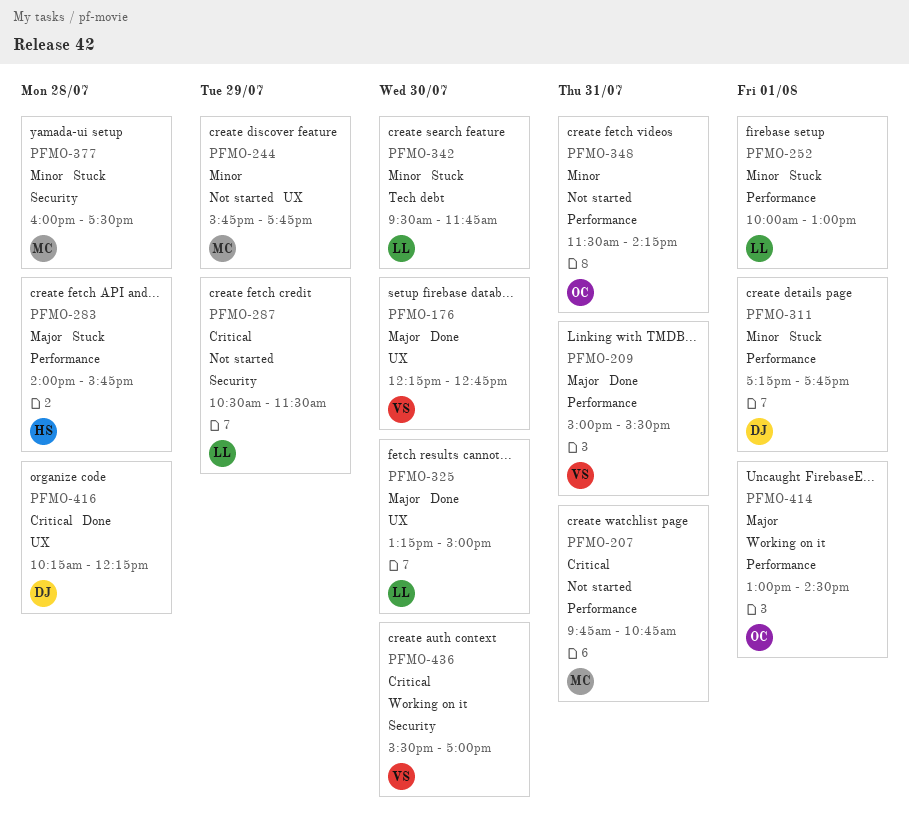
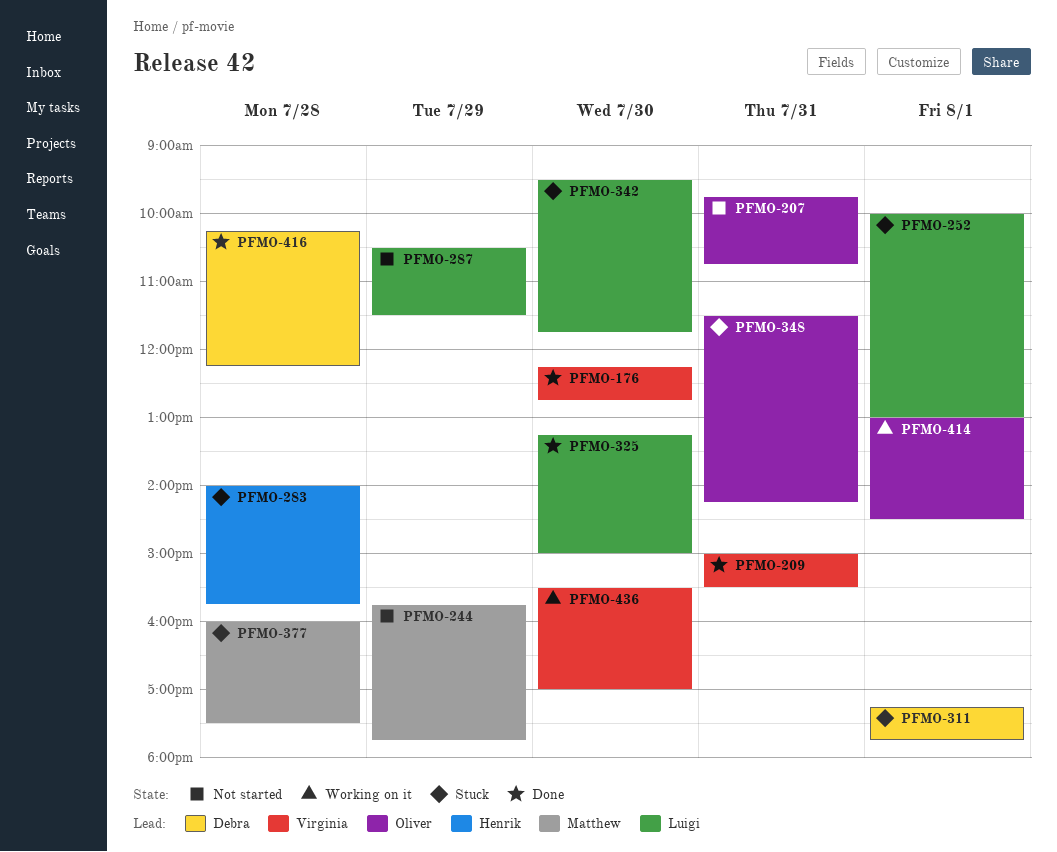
PFMO-207, owner: Matthew -> Oliver
PFMO-348, status: Not started -> Stuck

